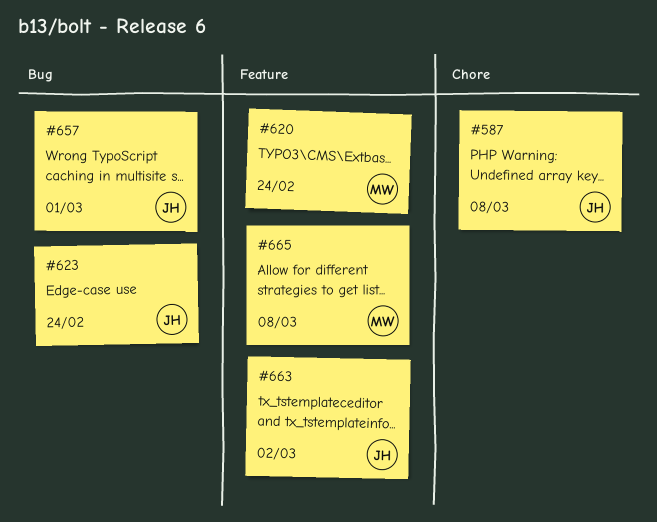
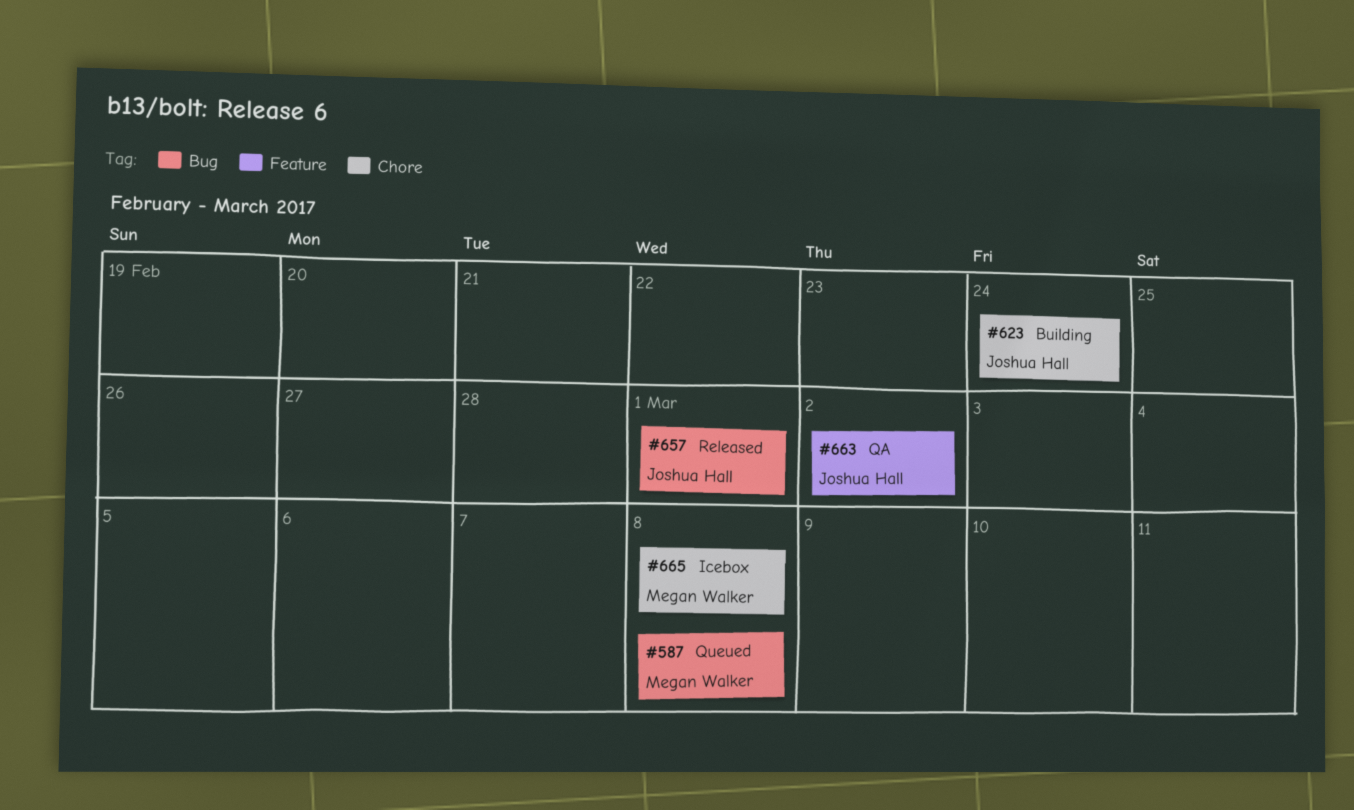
#587, owner: Joshua Hall -> Megan Walker
#587, label: Chore -> Bug
#620: present -> none
#623, label: Bug -> Chore
#665, label: Feature -> Chore

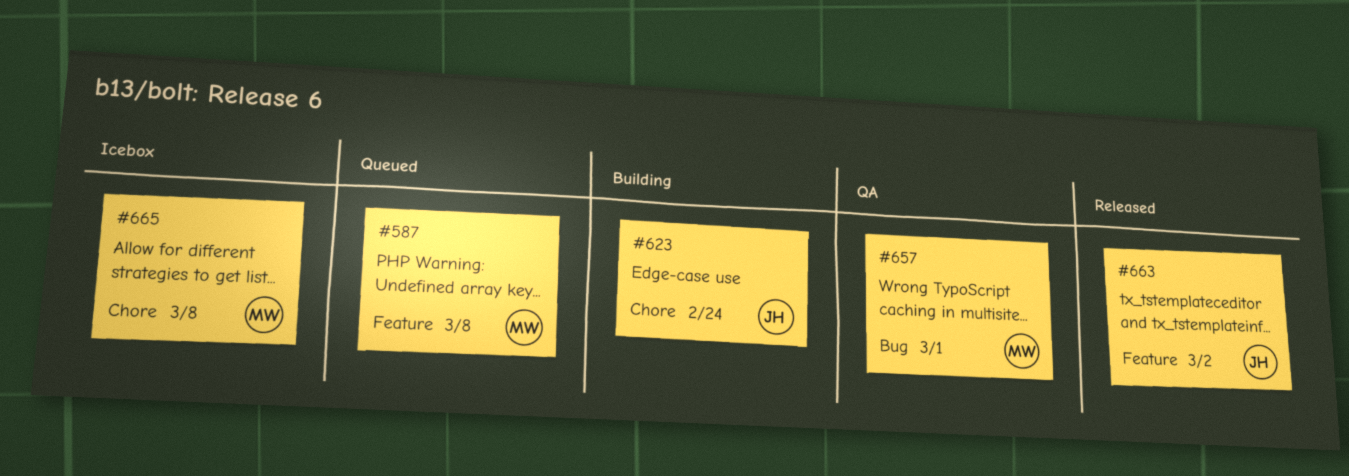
#587, label: Bug -> Feature
#657, status: Released -> QA
#657, owner: Joshua Hall -> Megan Walker
#663, status: QA -> Released

